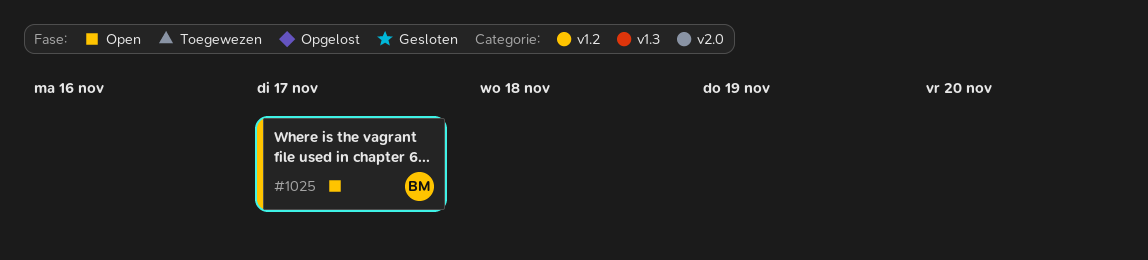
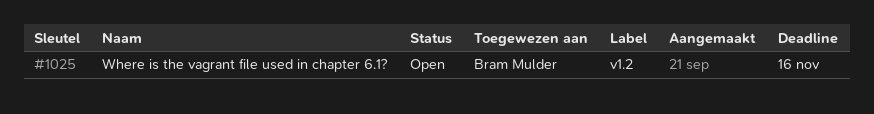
#1025, due: Nov 17 -> Nov 16

